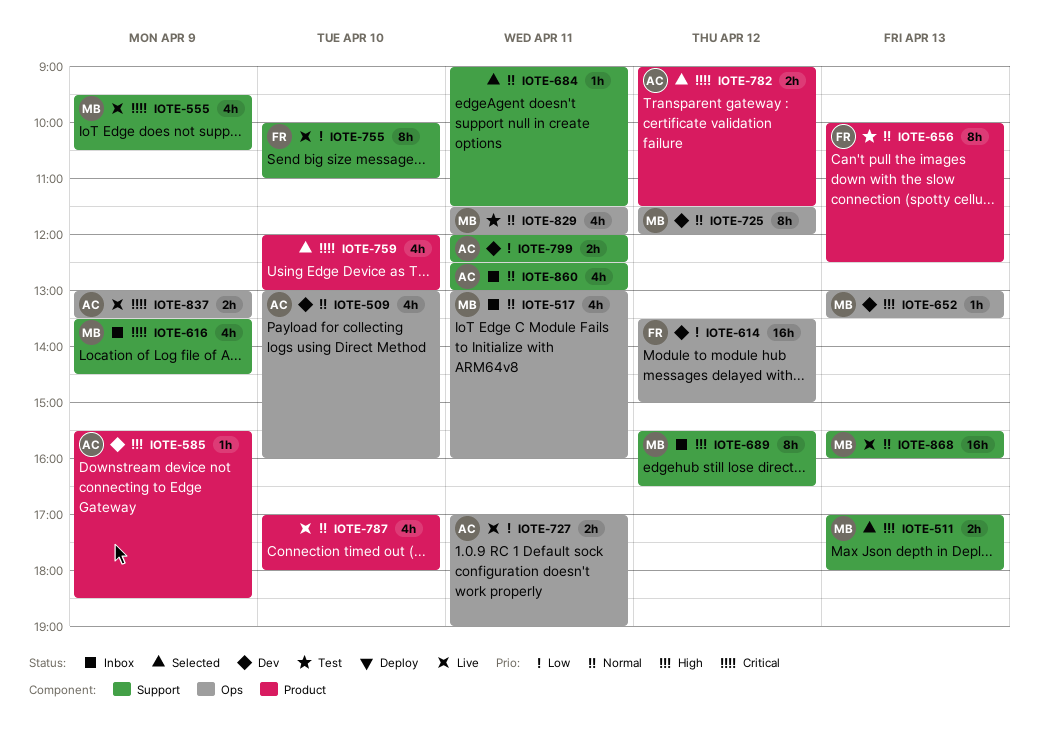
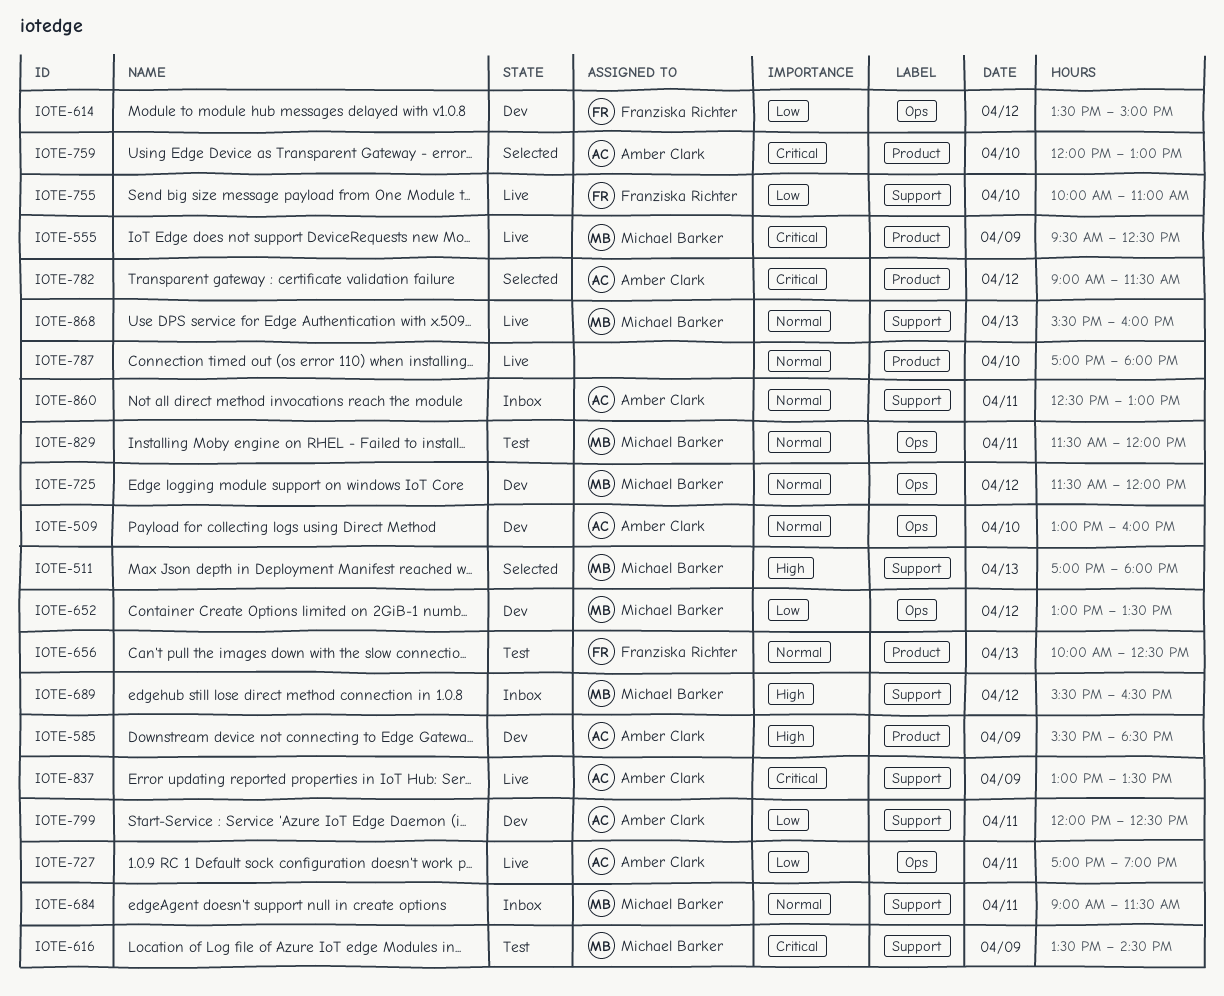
IOTE-517: present -> none
IOTE-555, label: Support -> Product
IOTE-555, ends: 10:30 -> 12:30
IOTE-616, status: Inbox -> Test
IOTE-652, priority: High -> Low
IOTE-652, day: Apr 13 -> Apr 12
IOTE-684, status: Selected -> Inbox
IOTE-684, owner: none -> Michael Barker
IOTE-759, owner: none -> Amber Clark
IOTE-837, label: Ops -> Support

